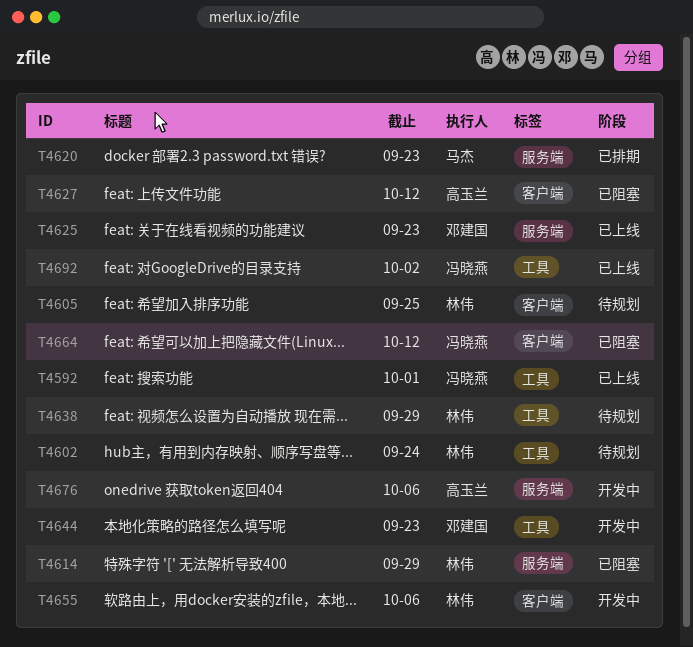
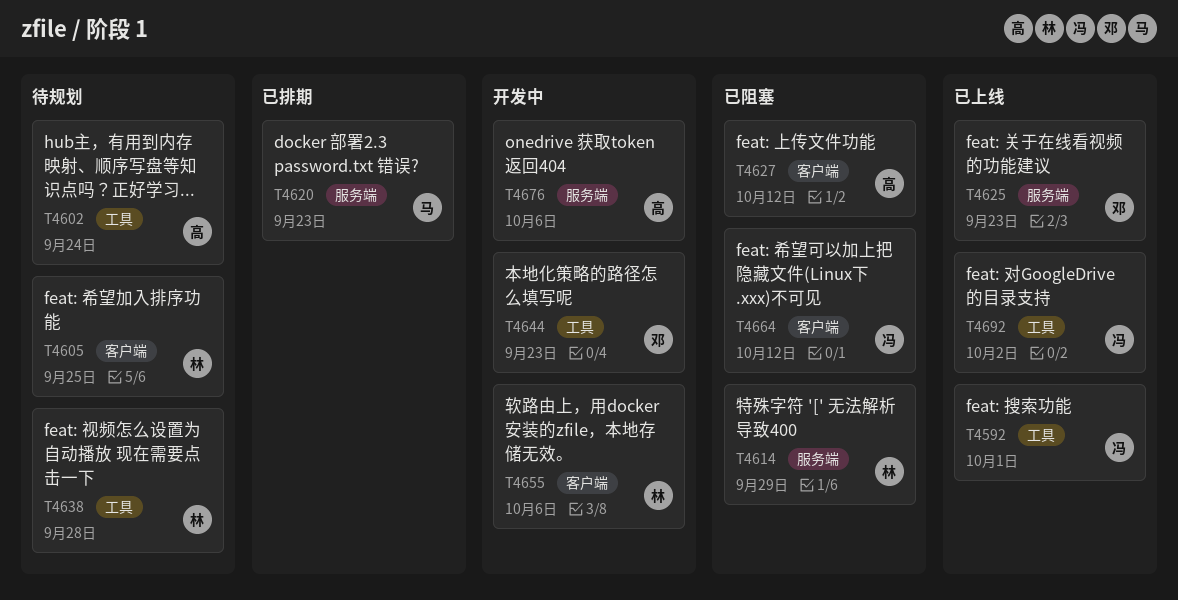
T4602, owner: 林伟 -> 高玉兰
T4638, due: Sep 29 -> Sep 28

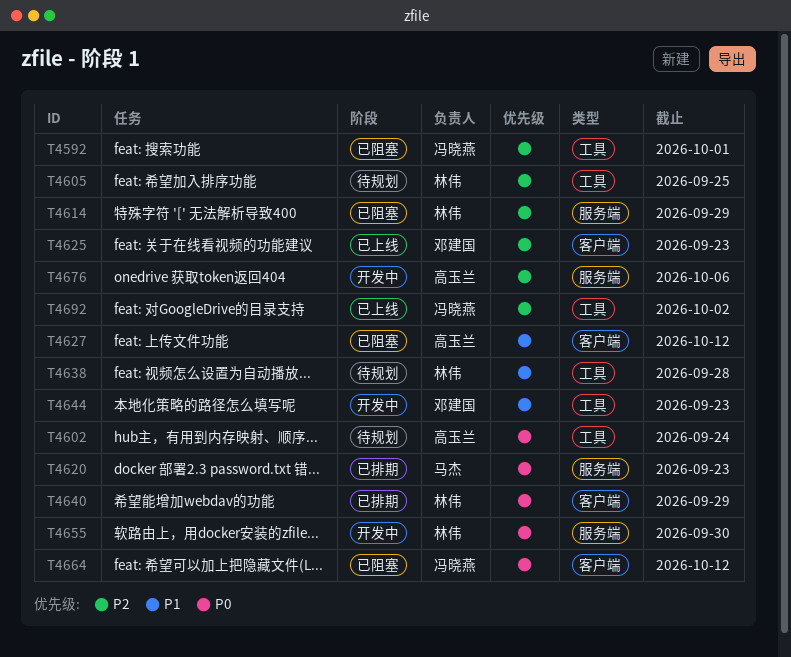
T4592, status: 已上线 -> 已阻塞
T4605, label: 客户端 -> 工具
T4625, label: 服务端 -> 客户端
T4640: none -> present
T4655, label: 客户端 -> 服务端
T4655, due: Oct 6 -> Sep 30

